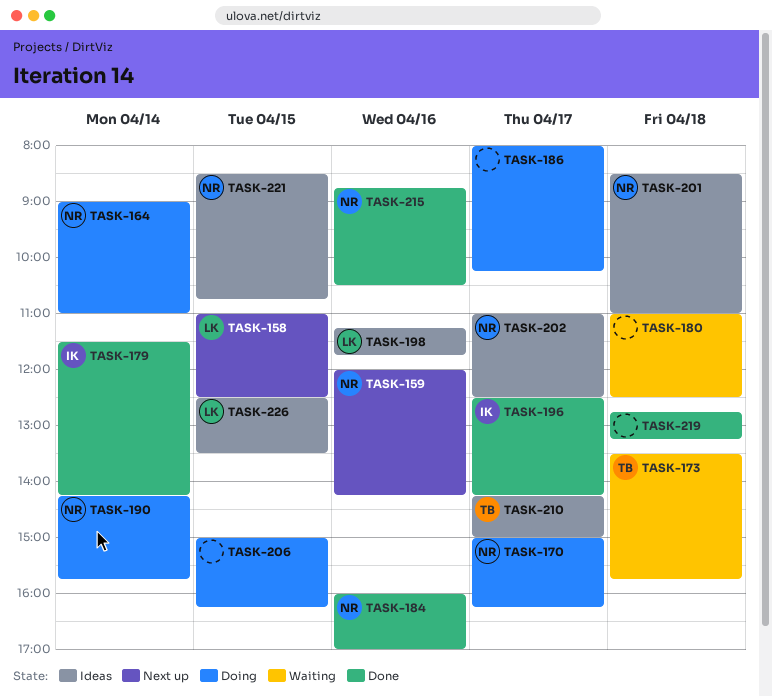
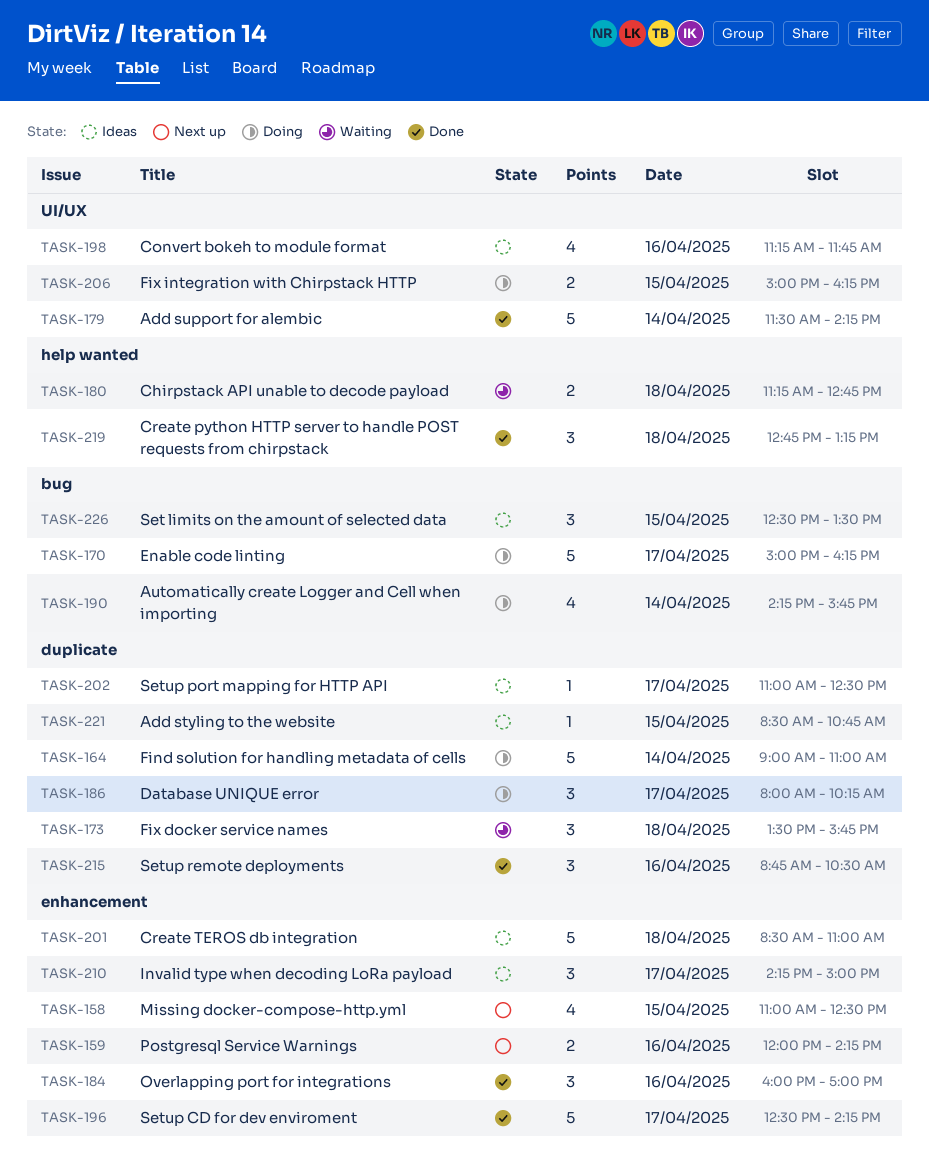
TASK-180, begins: 11:00 -> 11:15
TASK-180, ends: 12:30 -> 12:45

